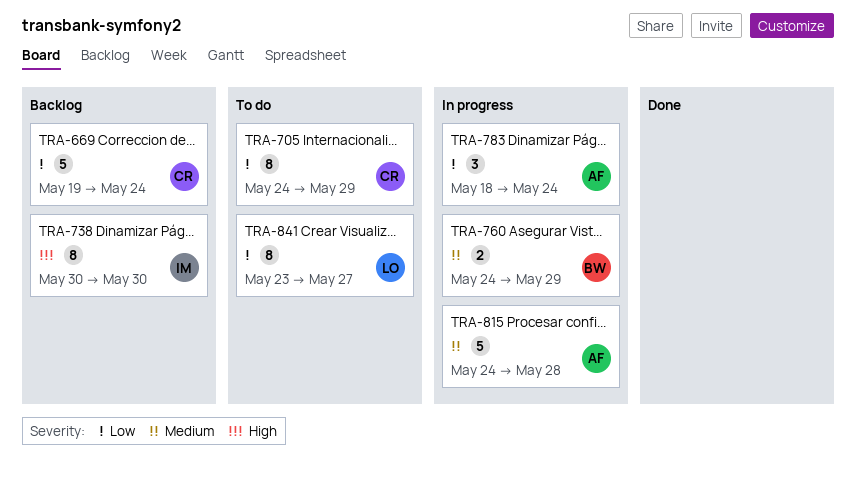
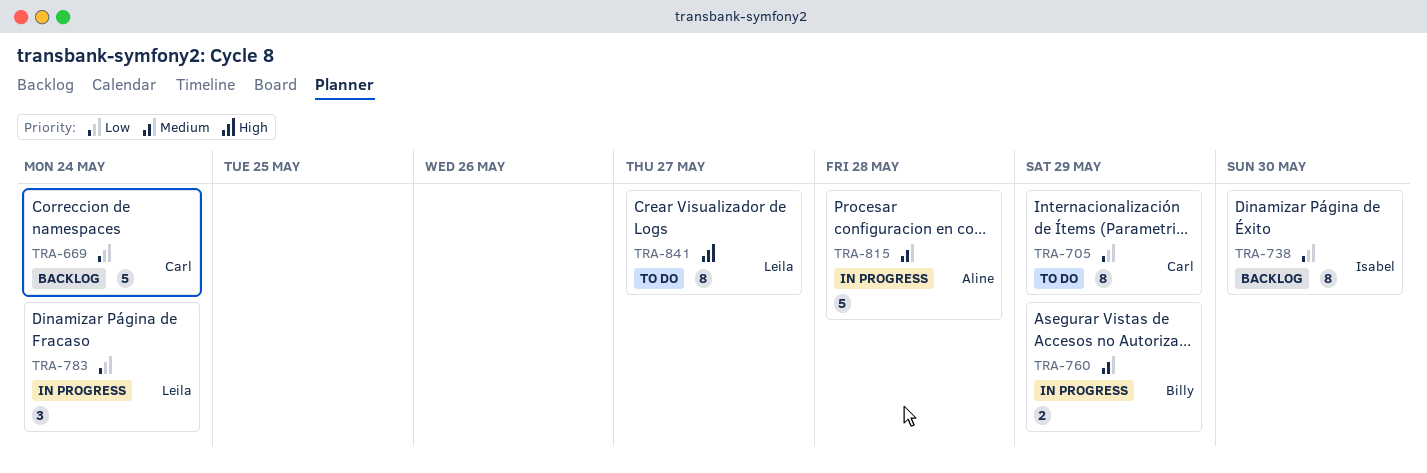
TRA-738, priority: High -> Low
TRA-783, owner: Aline -> Leila
TRA-841, priority: Low -> High

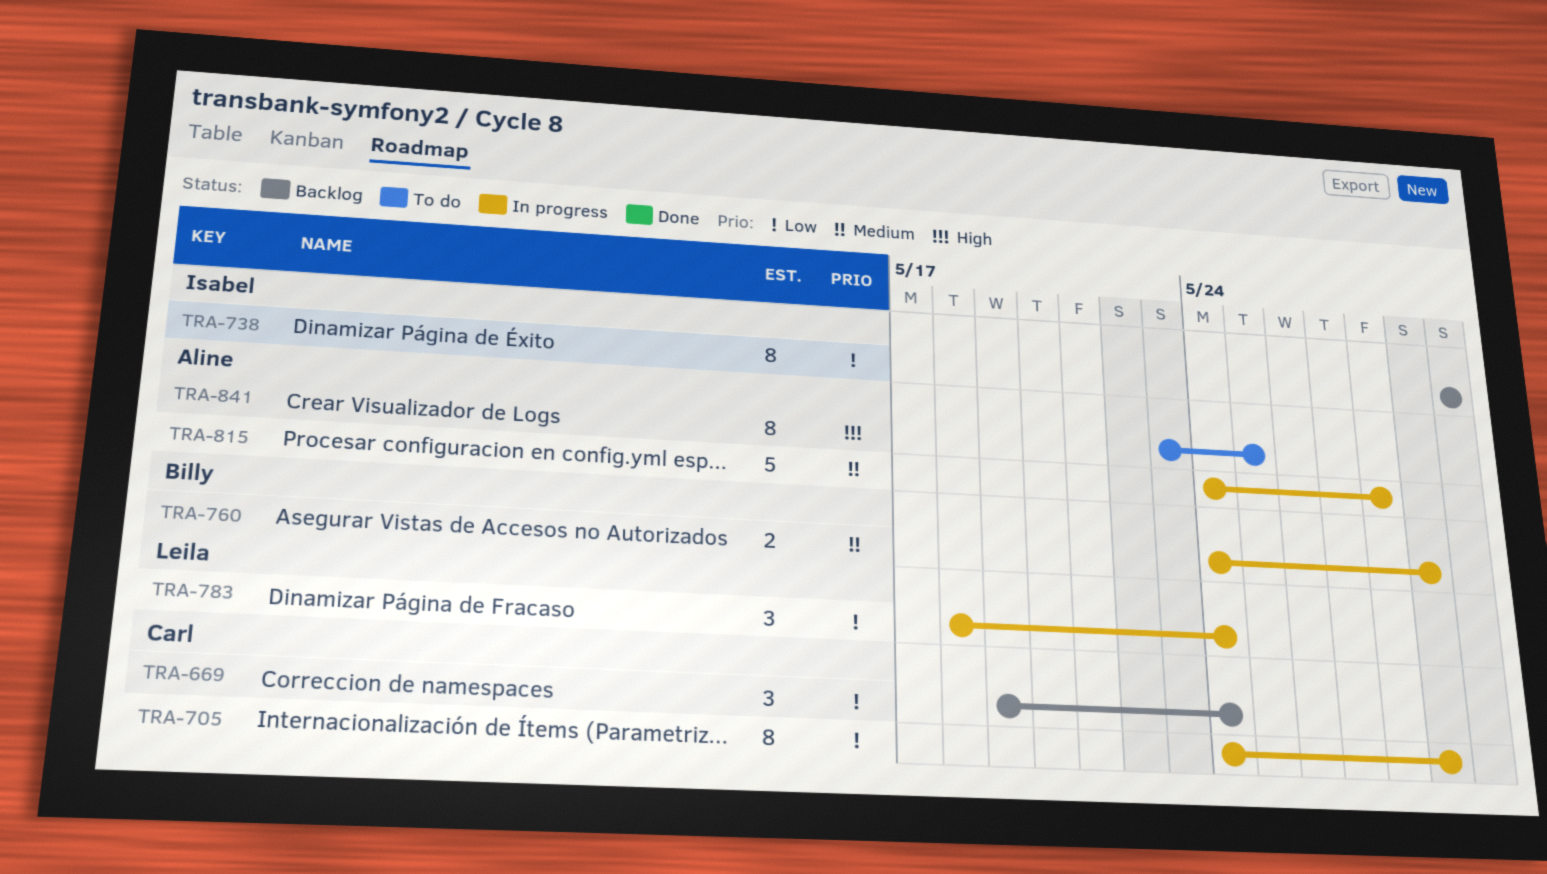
TRA-669, estimate: 5 -> 3
TRA-705, status: To do -> In progress
TRA-841, owner: Leila -> Aline
TRA-841, due: May 27 -> May 25

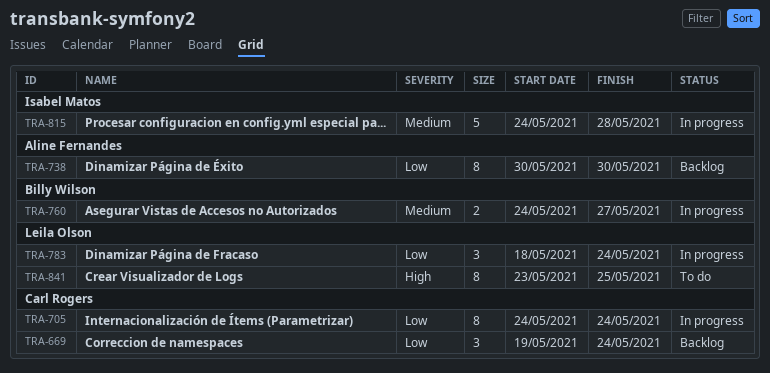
TRA-705, due: May 29 -> May 24
TRA-738, owner: Isabel Matos -> Aline Fernandes
TRA-760, due: May 29 -> May 27
TRA-815, owner: Aline Fernandes -> Isabel Matos
TRA-841, owner: Aline Fernandes -> Leila Olson

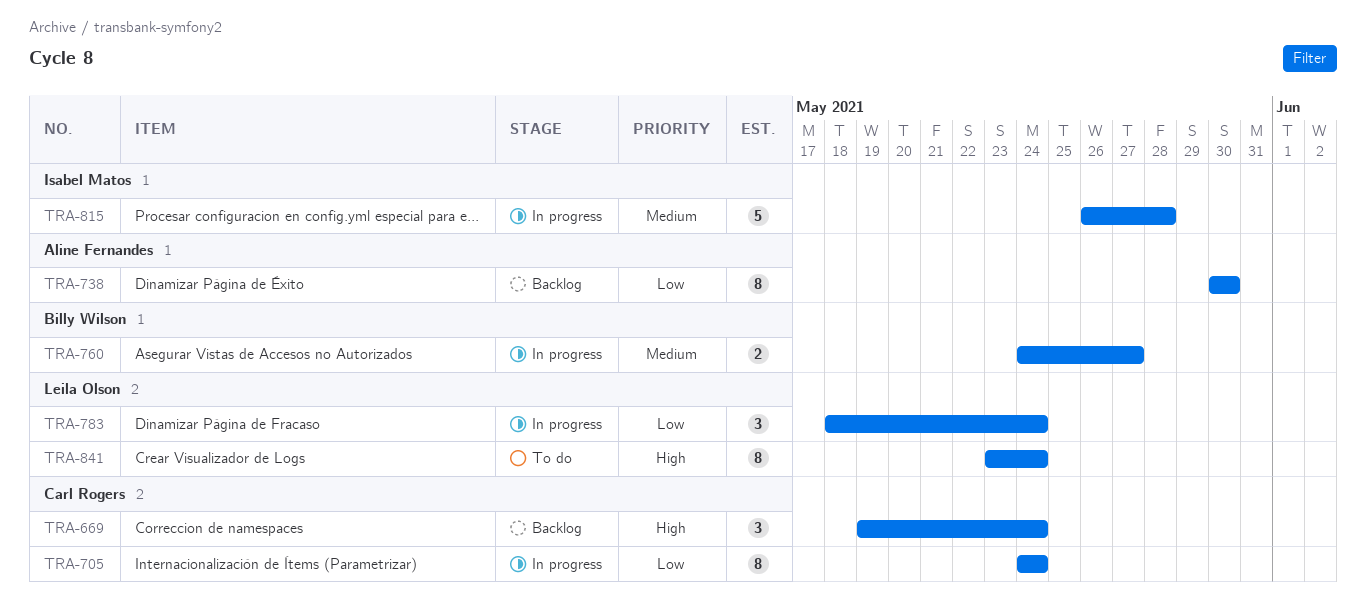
TRA-669, priority: Low -> High
TRA-815, start: May 24 -> May 26
TRA-841, due: May 25 -> May 24

